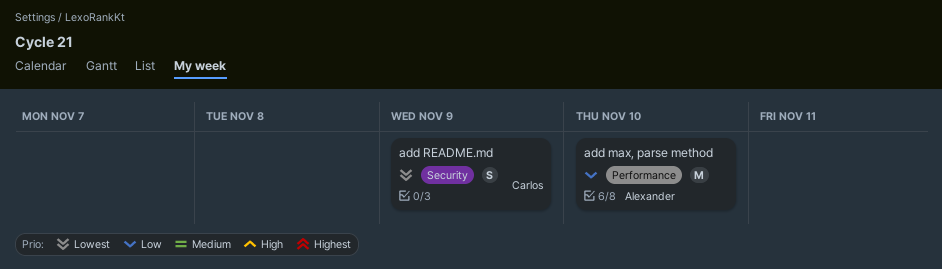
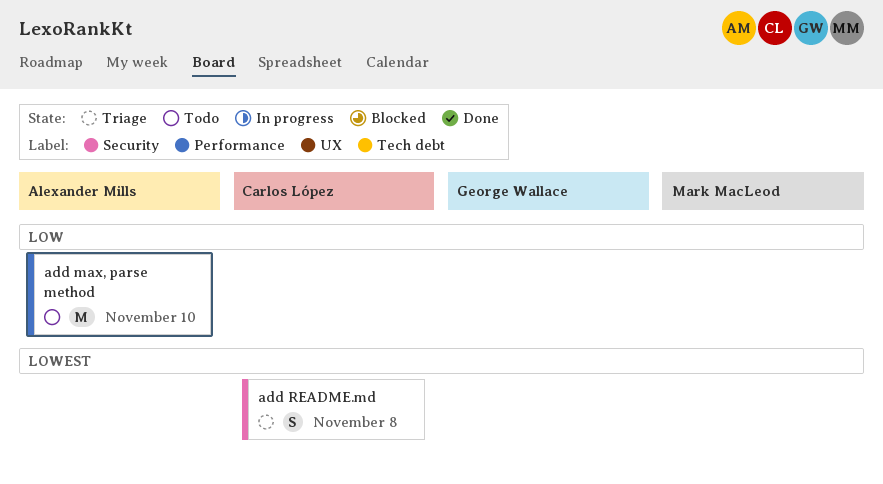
add README.md, due: Nov 9 -> Nov 8

